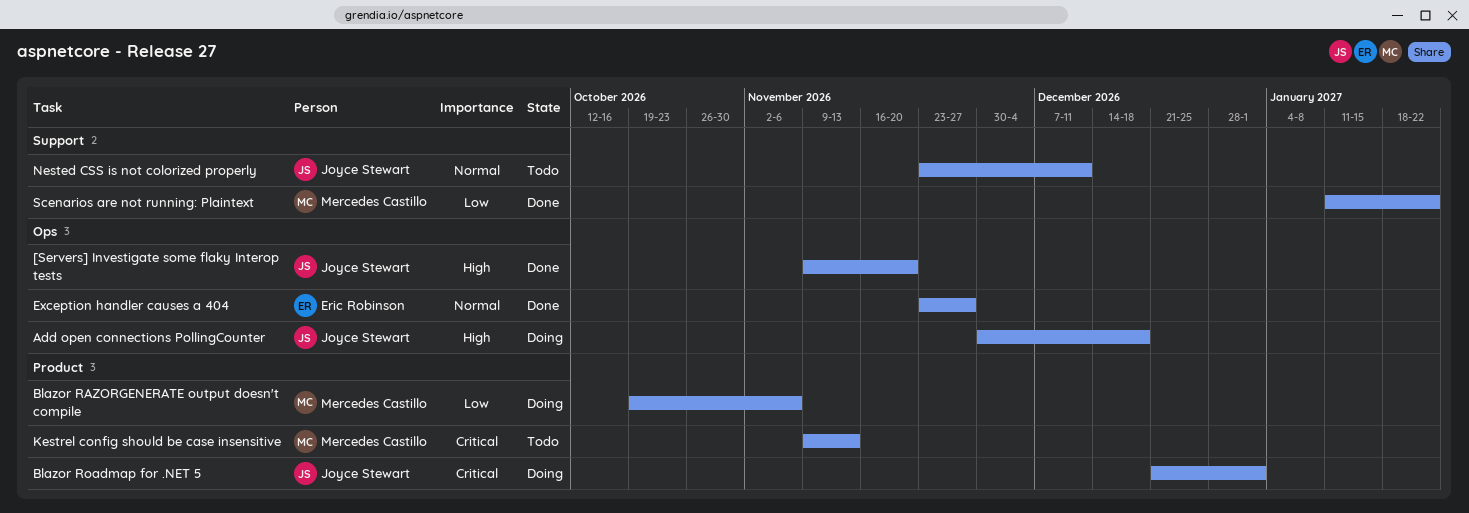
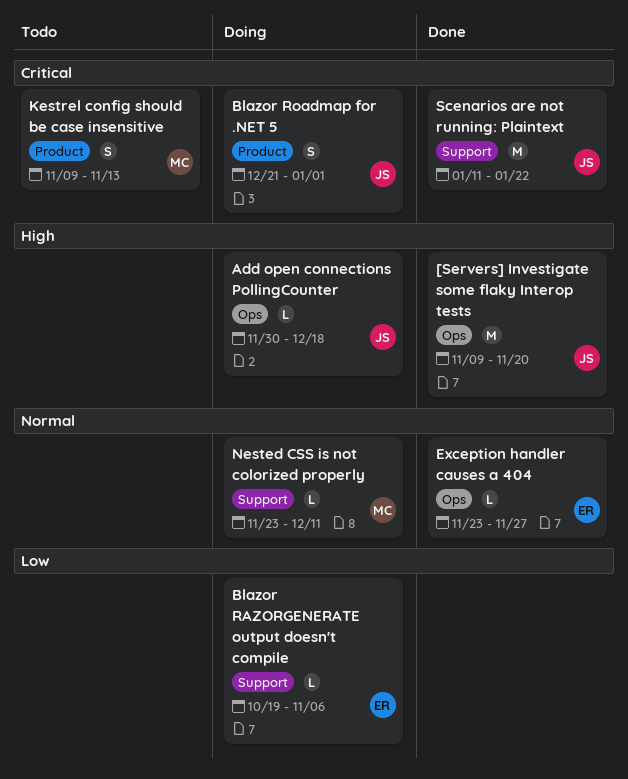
Blazor RAZORGENERATE output doesn't compile, owner: Mercedes Castillo -> Eric Robinson
Blazor RAZORGENERATE output doesn't compile, label: Product -> Support
Nested CSS is not colorized properly, status: Todo -> Doing
Nested CSS is not colorized properly, owner: Joyce Stewart -> Mercedes Castillo
Scenarios are not running: Plaintext, owner: Mercedes Castillo -> Joyce Stewart
Scenarios are not running: Plaintext, priority: Low -> Critical

